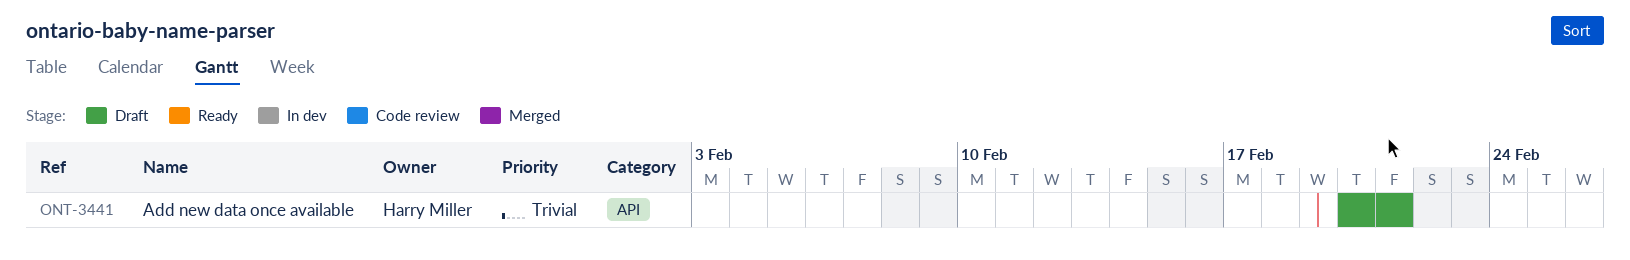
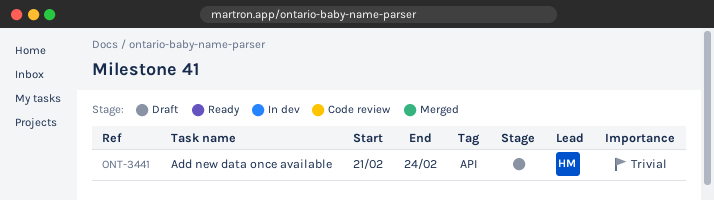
ONT-3441, start: Feb 20 -> Feb 21
ONT-3441, due: Feb 21 -> Feb 24

